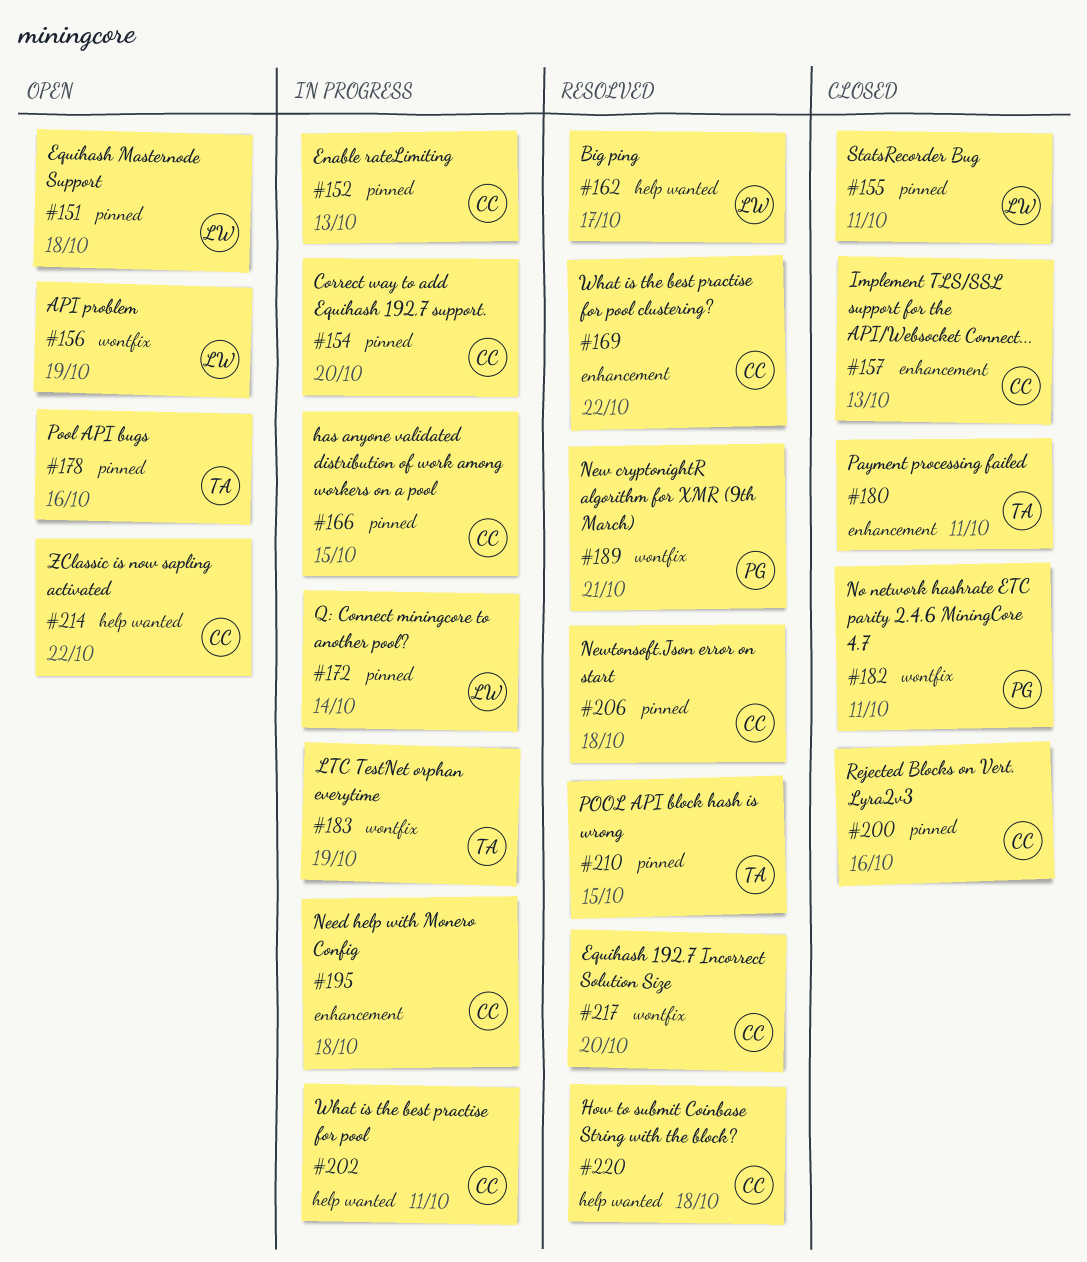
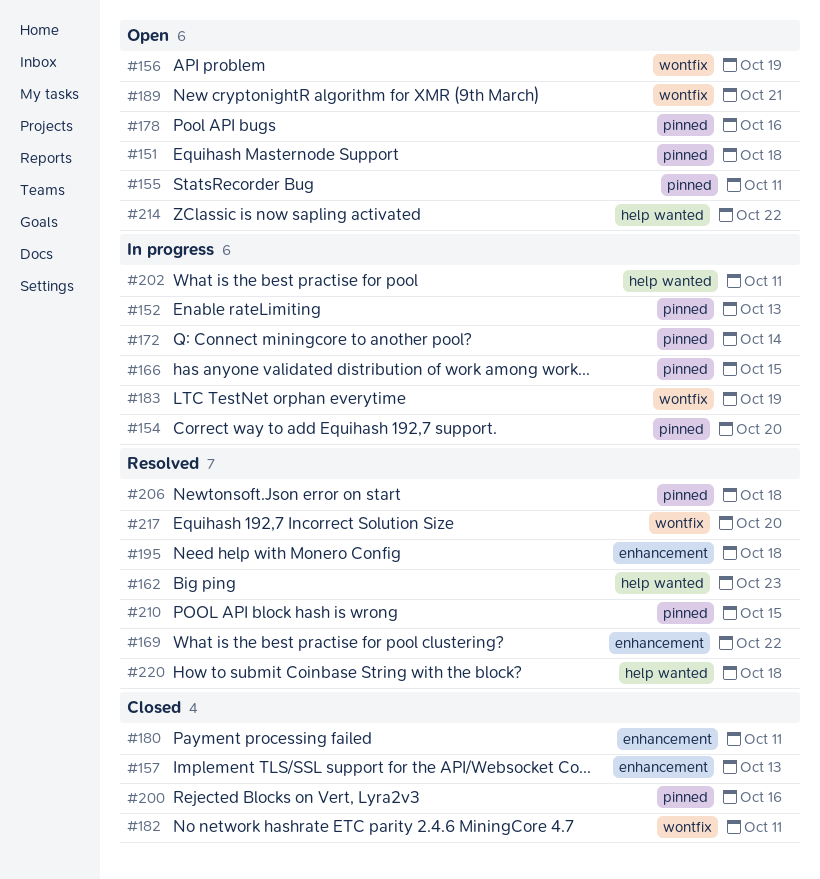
#155, status: Closed -> Open
#162, due: Oct 17 -> Oct 23
#189, status: Resolved -> Open
#195, status: In progress -> Resolved

